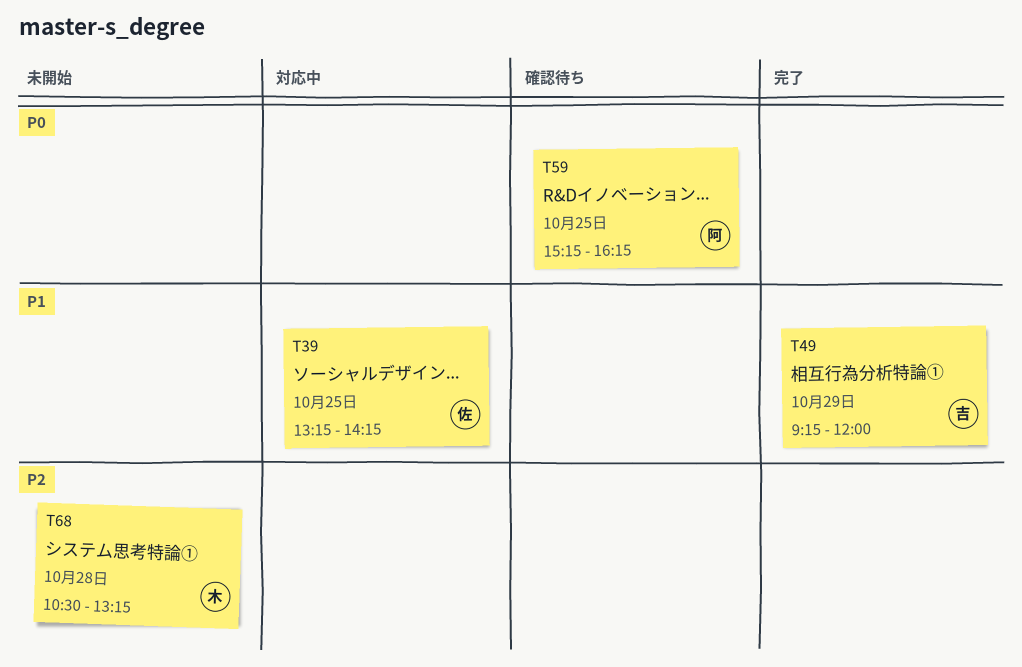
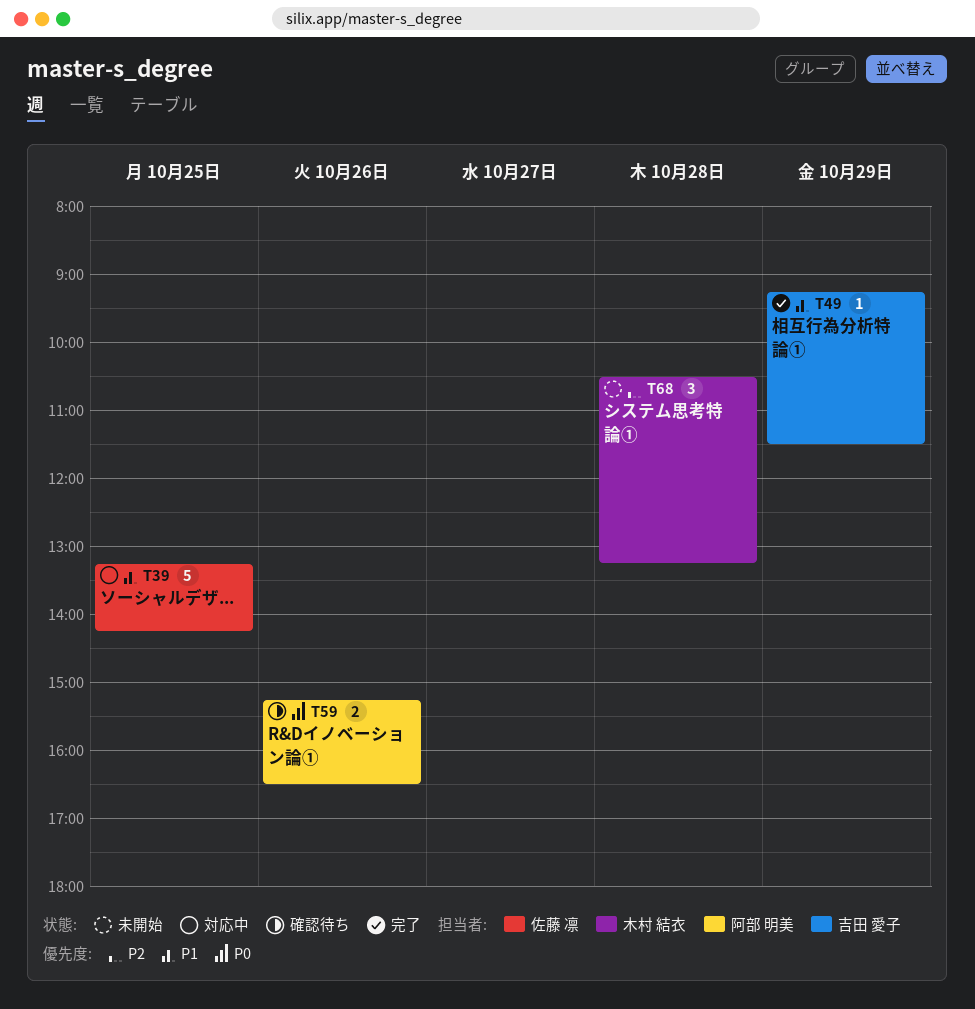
T49, ends: 12:00 -> 11:30
T59, day: Oct 25 -> Oct 26
T59, ends: 16:15 -> 16:30

